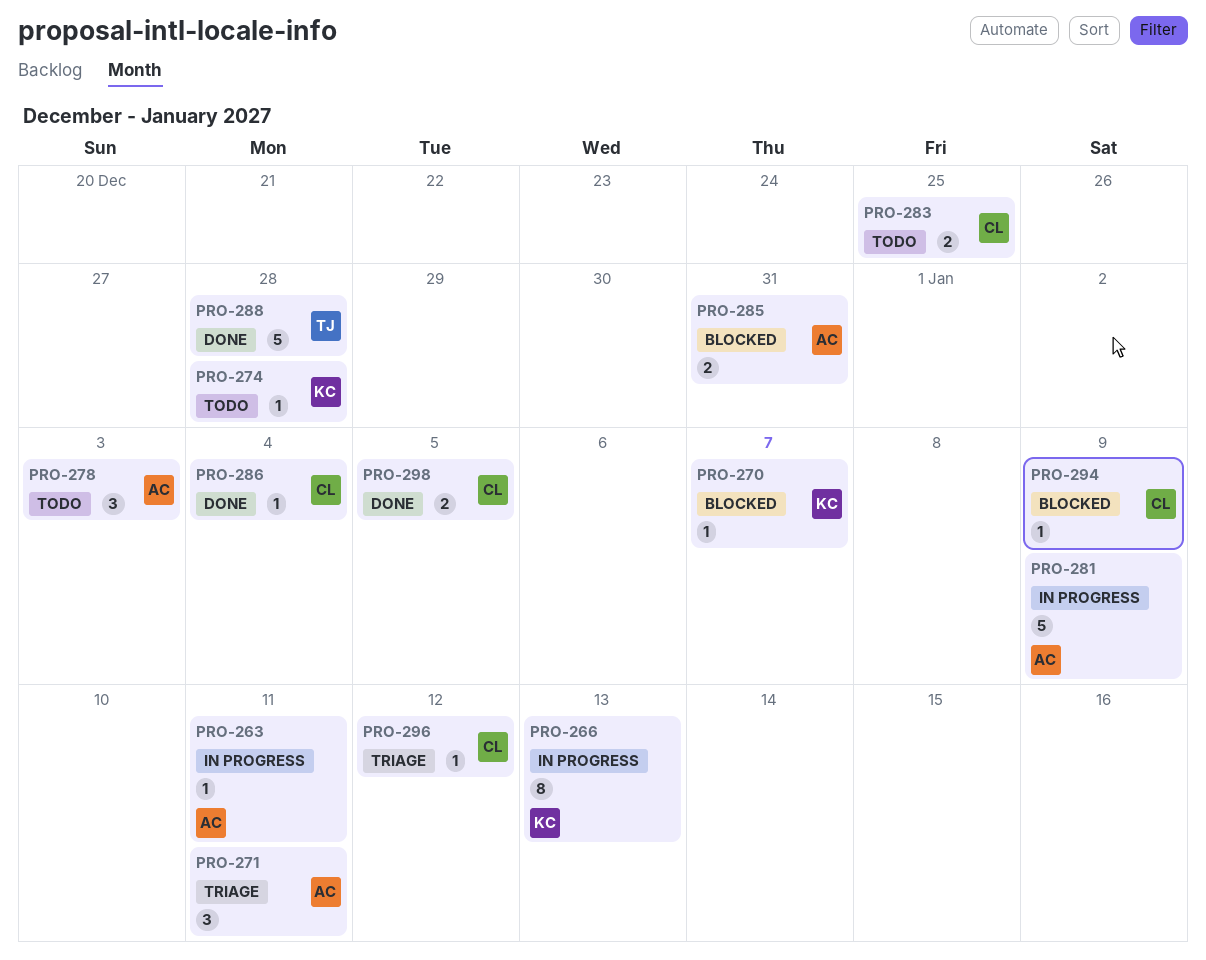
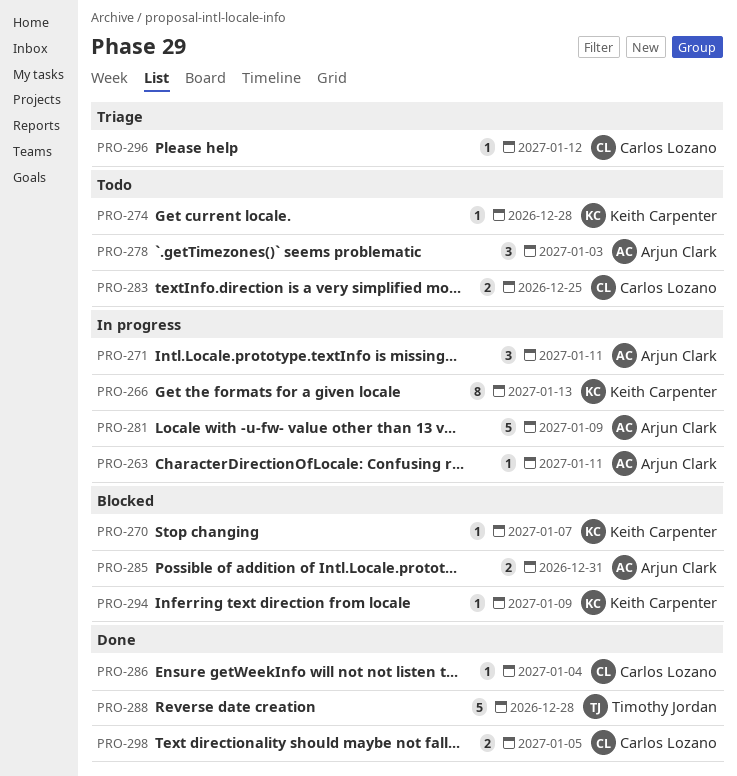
PRO-271, status: Triage -> In progress
PRO-294, owner: Carlos Lozano -> Keith Carpenter

